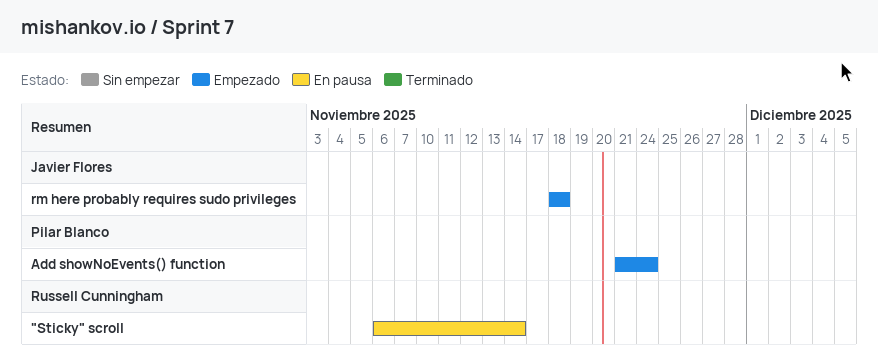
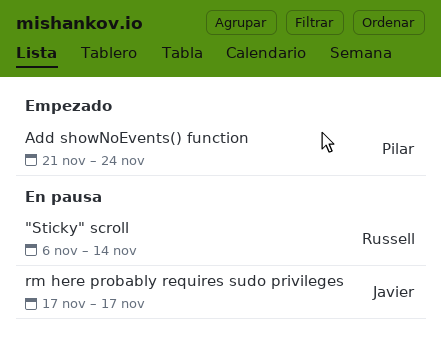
rm here probably requires sudo privileges, status: Empezado -> En pausa
rm here probably requires sudo privileges, start: Nov 18 -> Nov 17
rm here probably requires sudo privileges, due: Nov 18 -> Nov 17

